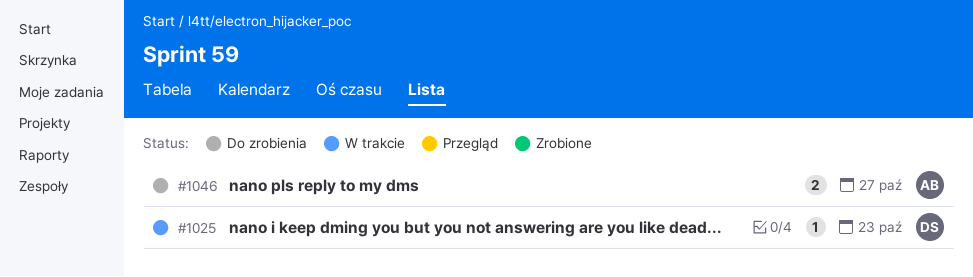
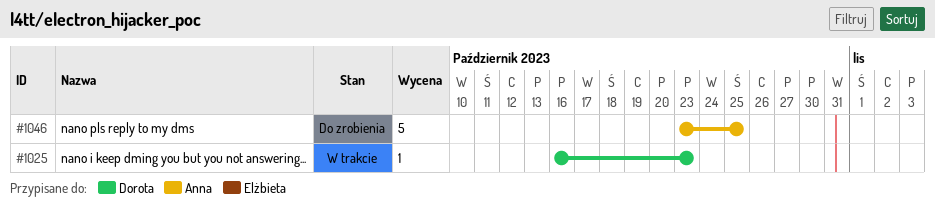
#1046, estimate: 2 -> 5
#1046, due: Oct 27 -> Oct 25

